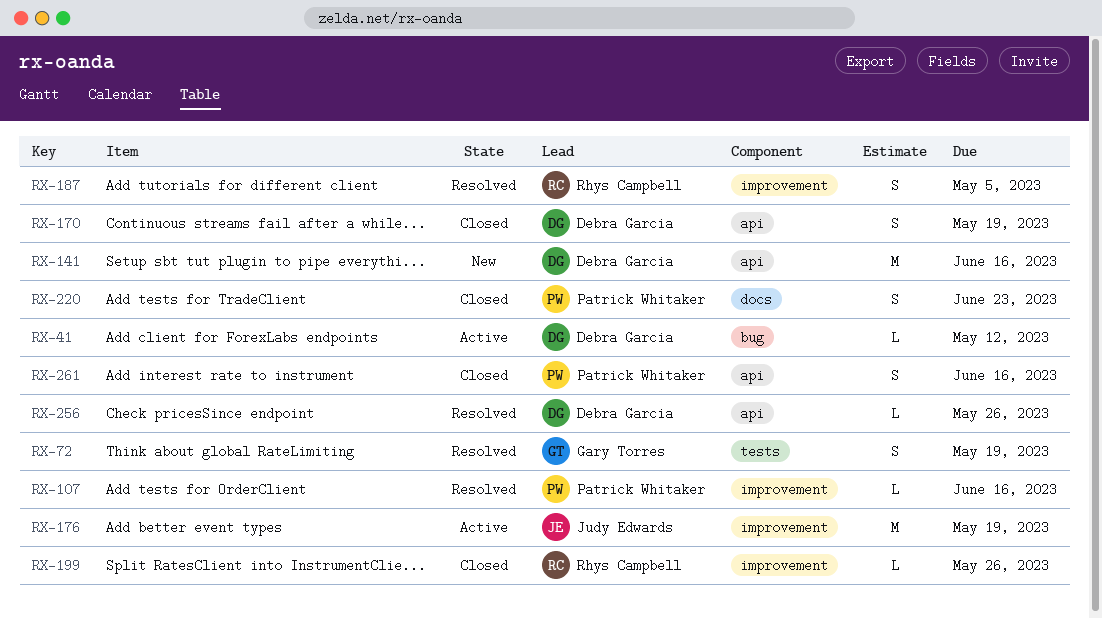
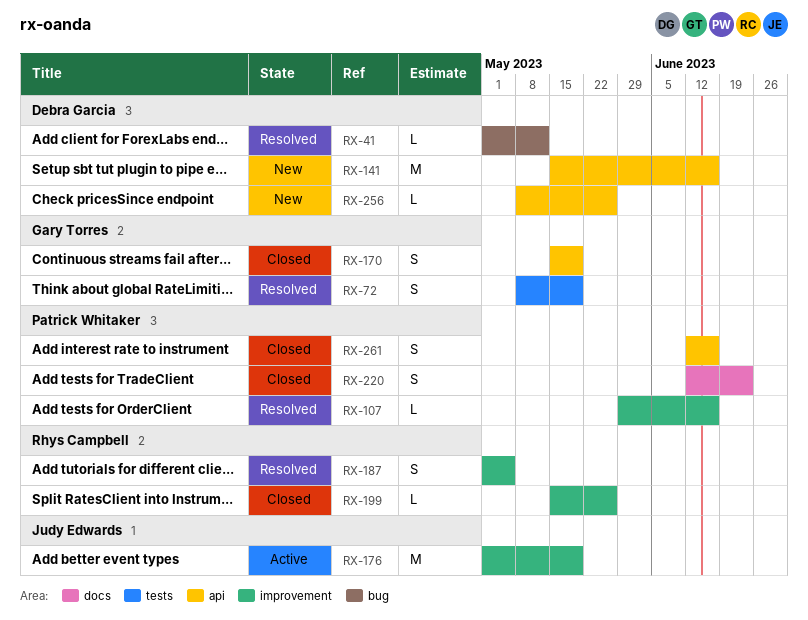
RX-41, status: Active -> Resolved
RX-170, owner: Debra Garcia -> Gary Torres
RX-256, status: Resolved -> New

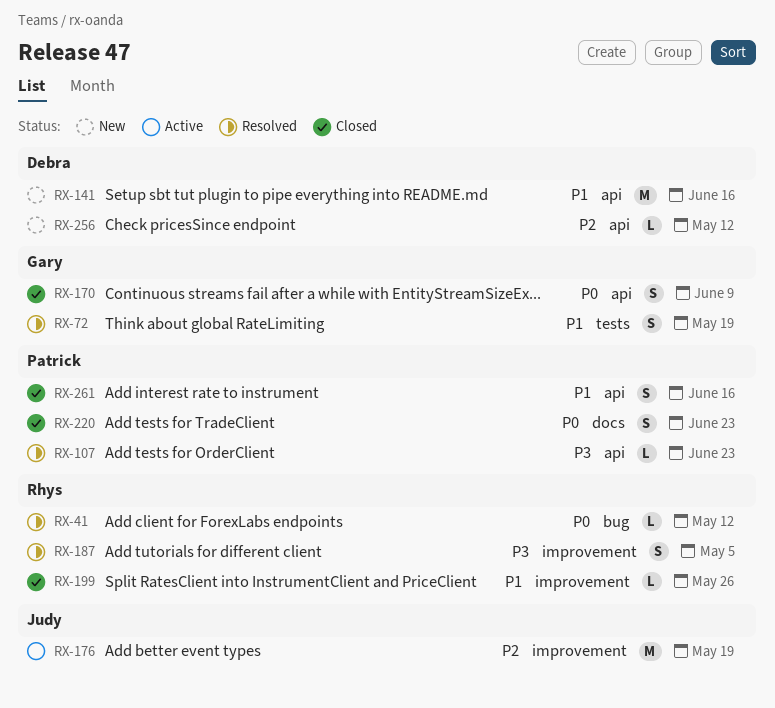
RX-41, owner: Debra Garcia -> Rhys Campbell
RX-107, label: improvement -> api
RX-107, due: Jun 16 -> Jun 23
RX-170, due: May 19 -> Jun 9
RX-256, due: May 26 -> May 12

